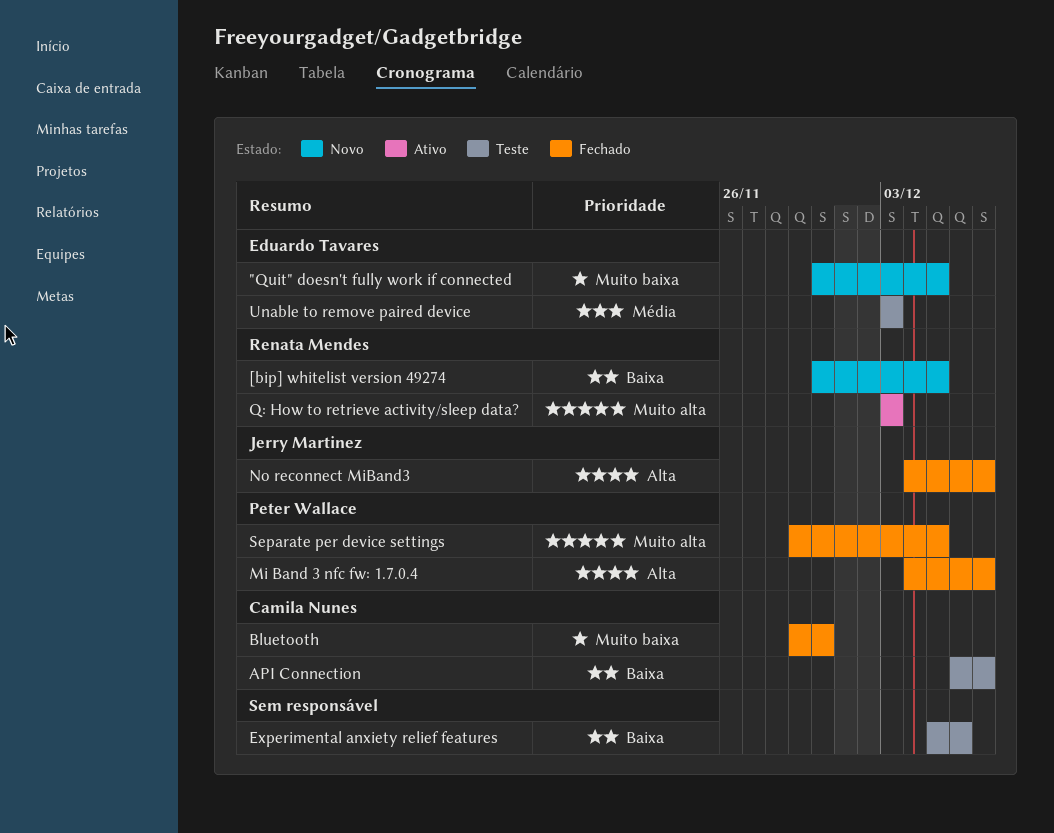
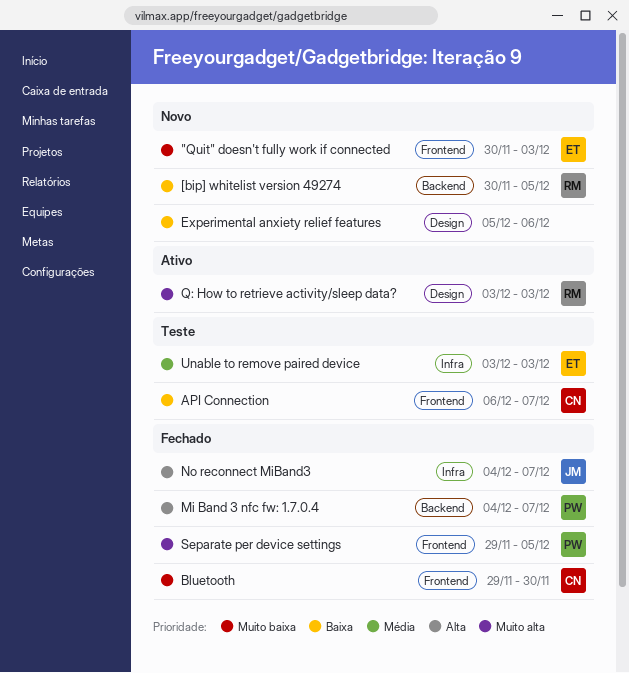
"Quit" doesn't fully work if connected, due: Dec 5 -> Dec 3
Experimental anxiety relief features, status: Teste -> Novo

